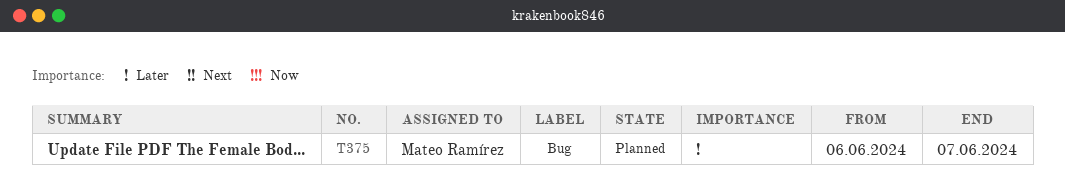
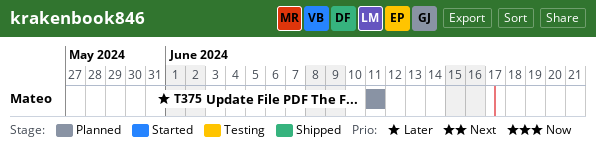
T375, start: Jun 6 -> Jun 11
T375, due: Jun 7 -> Jun 11

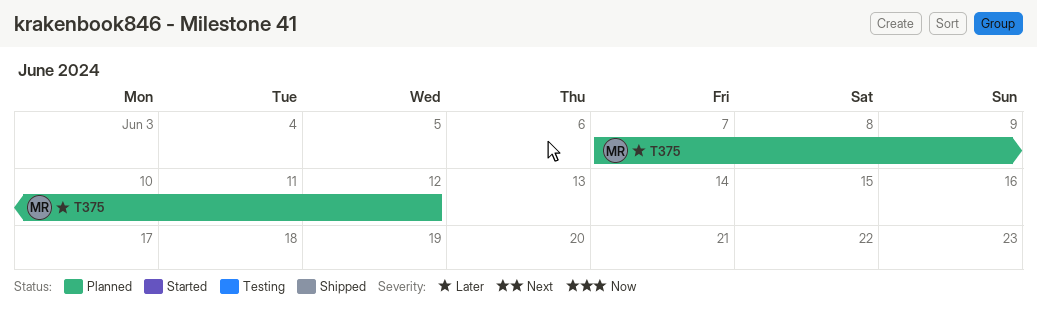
T375, start: Jun 11 -> Jun 7
T375, due: Jun 11 -> Jun 12

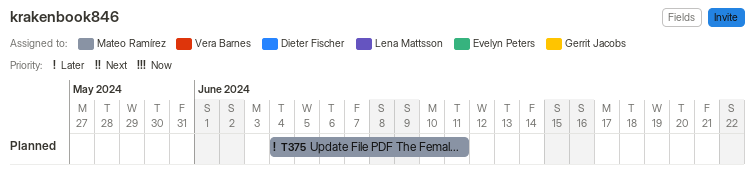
T375, start: Jun 7 -> Jun 4
T375, due: Jun 12 -> Jun 11

